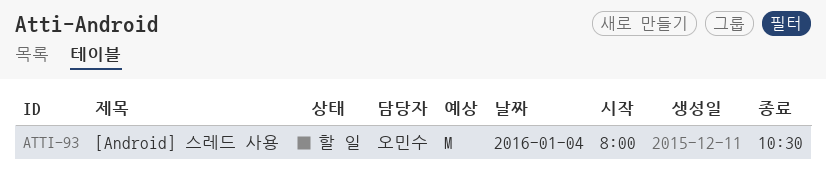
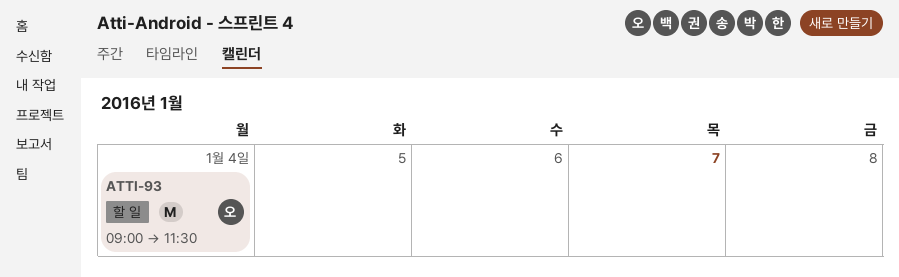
ATTI-93, begins: 08:00 -> 09:00
ATTI-93, ends: 10:30 -> 11:30

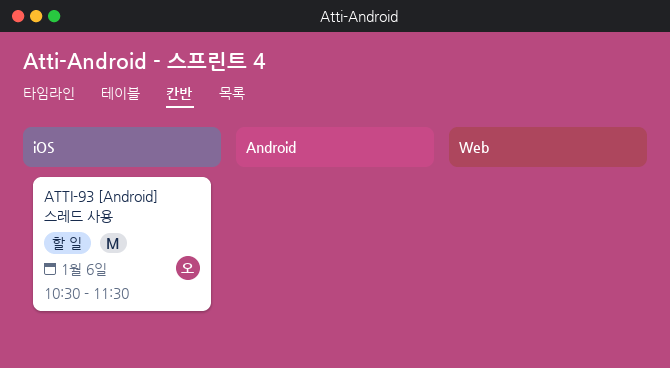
ATTI-93, day: Jan 4 -> Jan 6
ATTI-93, begins: 09:00 -> 10:30

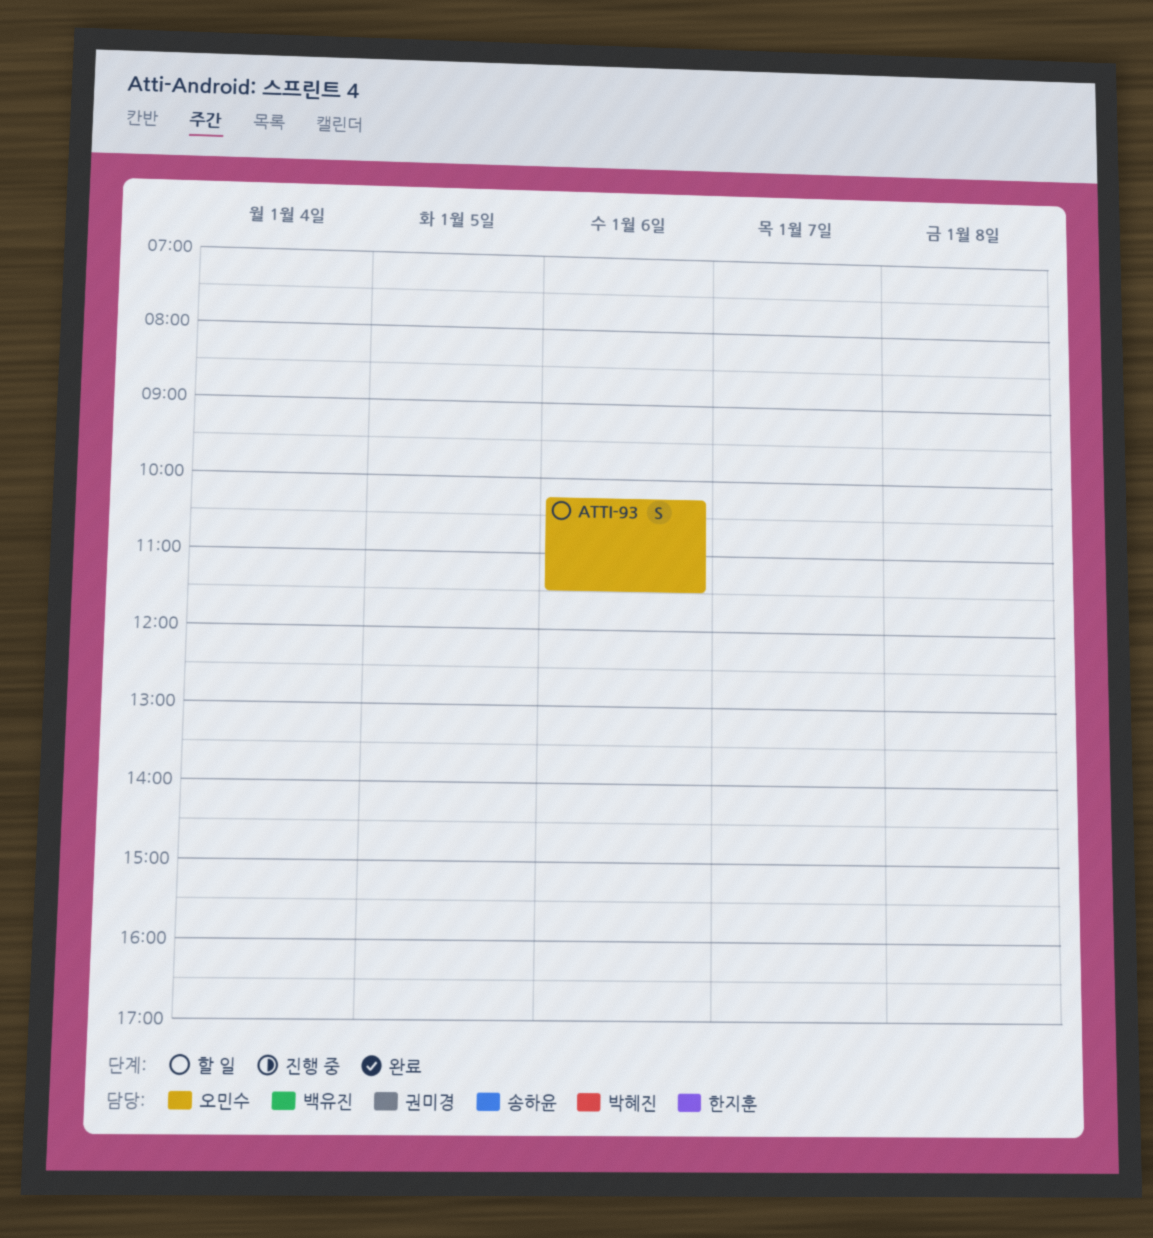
ATTI-93, estimate: M -> S
ATTI-93, begins: 10:30 -> 10:15

